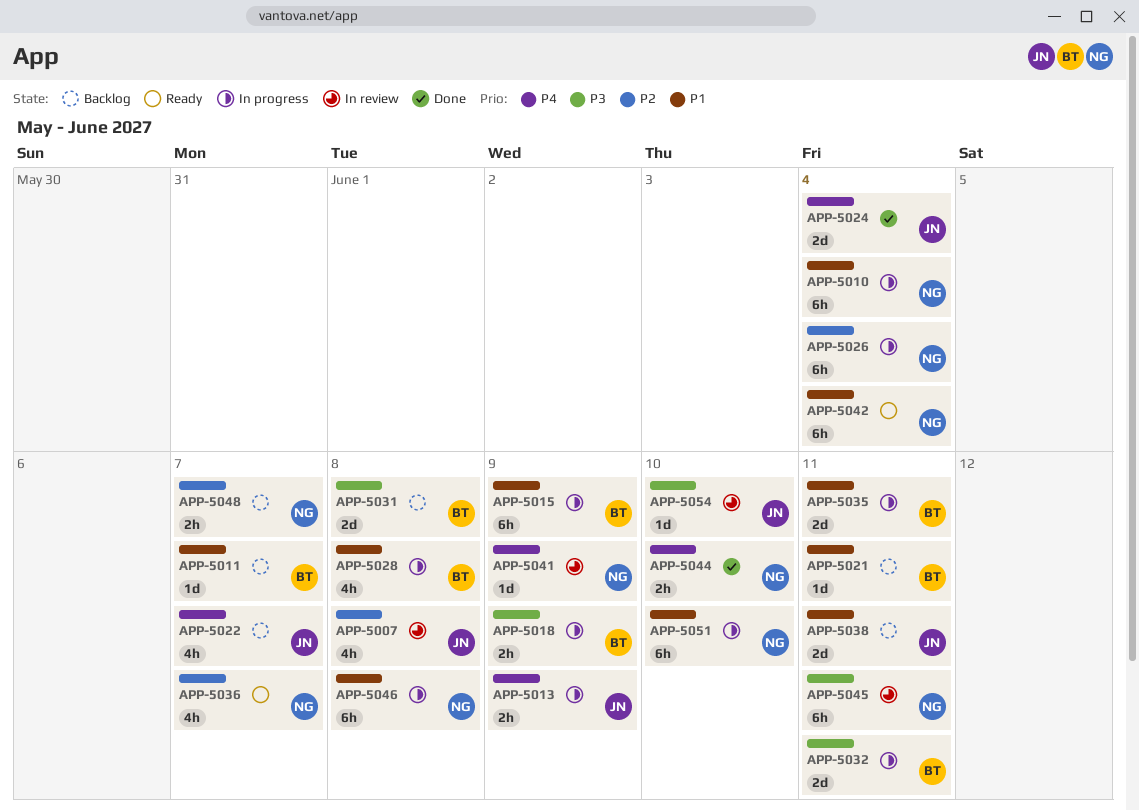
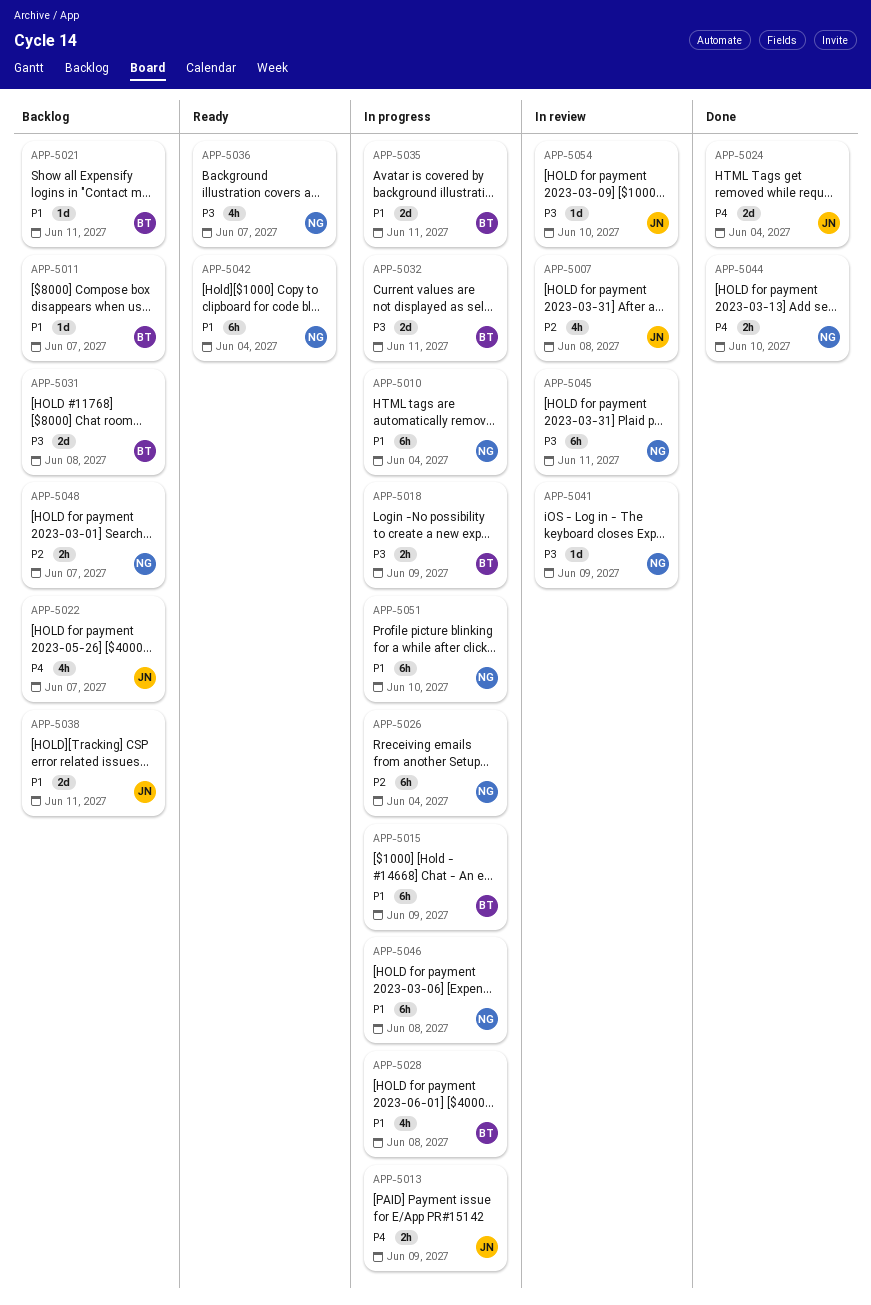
APP-5036, priority: P2 -> P3
APP-5041, priority: P4 -> P3

